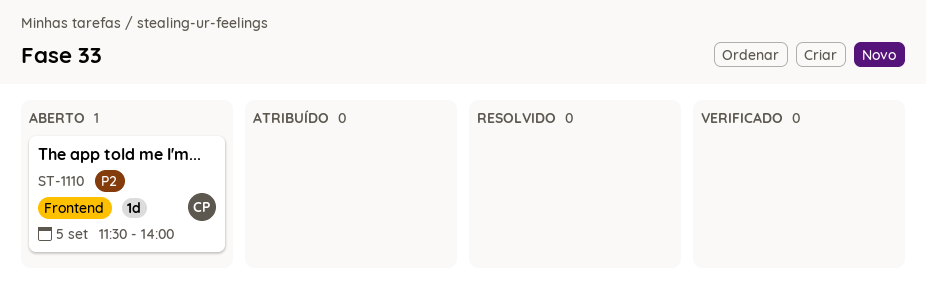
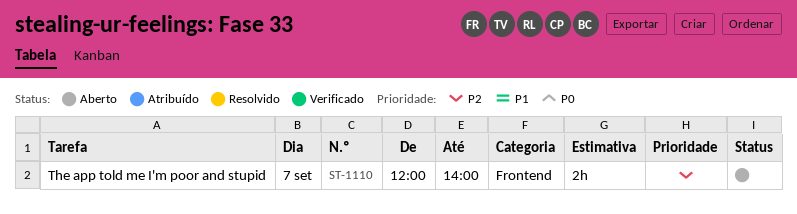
ST-1110, estimate: 1d -> 2h
ST-1110, day: Sep 5 -> Sep 7
ST-1110, begins: 11:30 -> 12:00

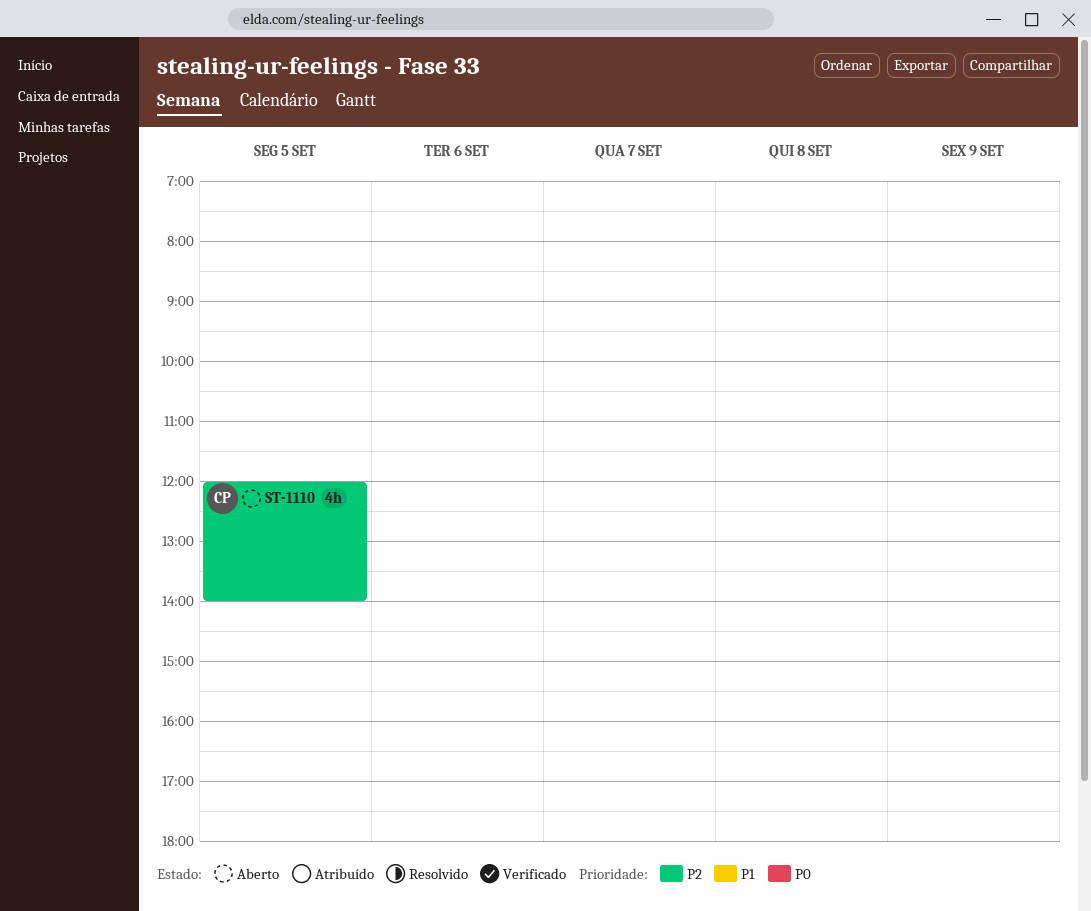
ST-1110, estimate: 2h -> 4h
ST-1110, day: Sep 7 -> Sep 5

